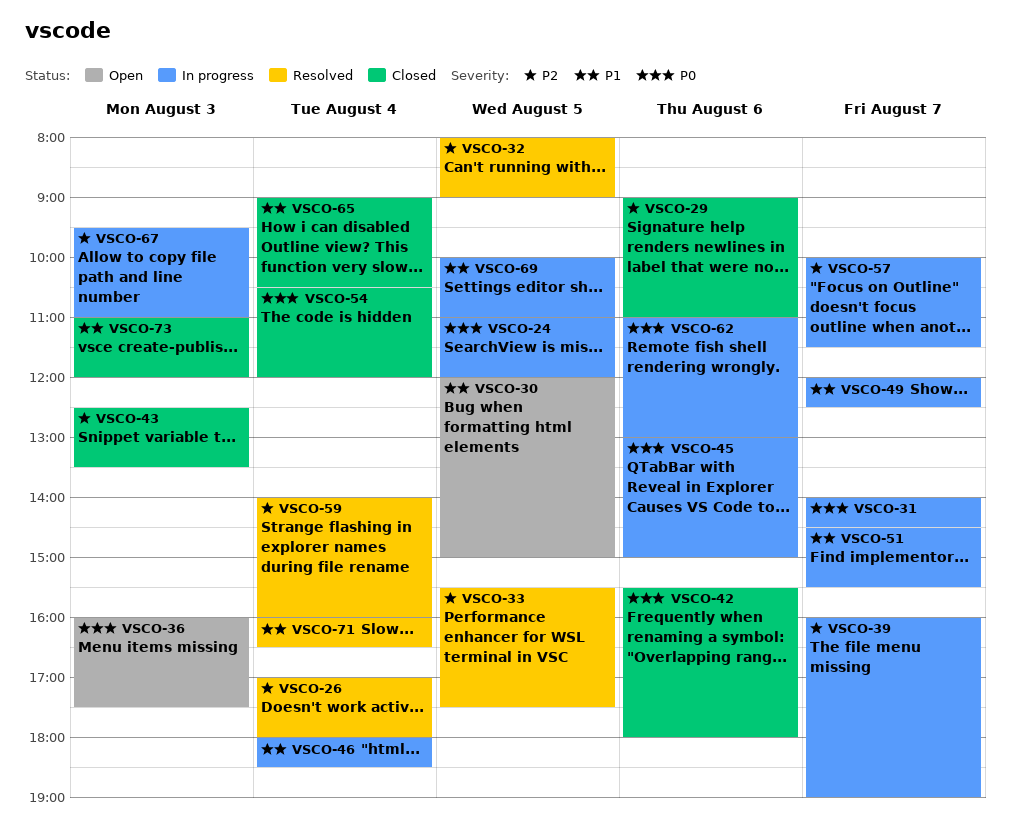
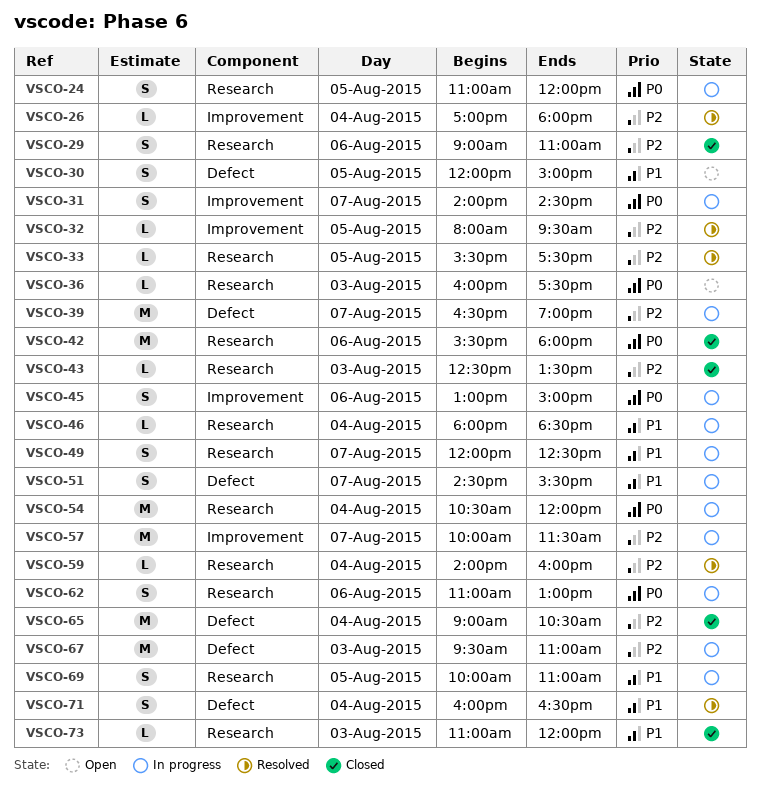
VSCO-32, ends: 09:00 -> 09:30
VSCO-39, begins: 16:00 -> 16:30
VSCO-54, status: Closed -> In progress
VSCO-65, priority: P1 -> P2

